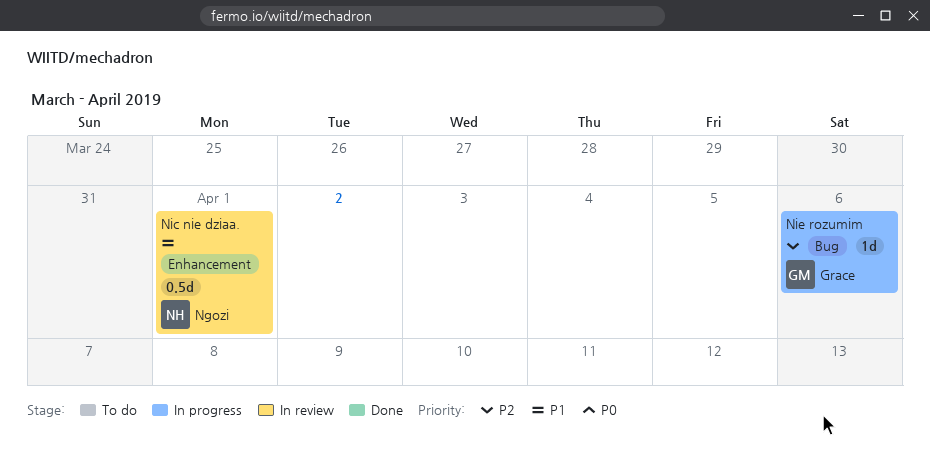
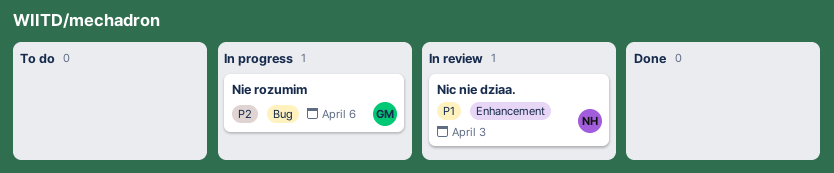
Nic nie dziaa., due: Apr 1 -> Apr 3

